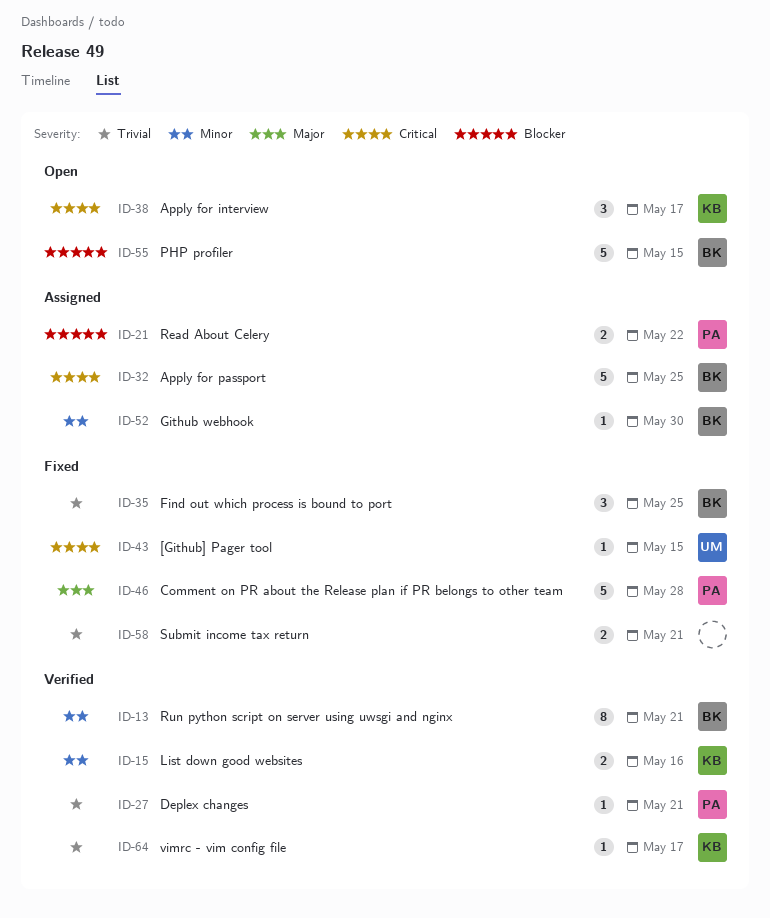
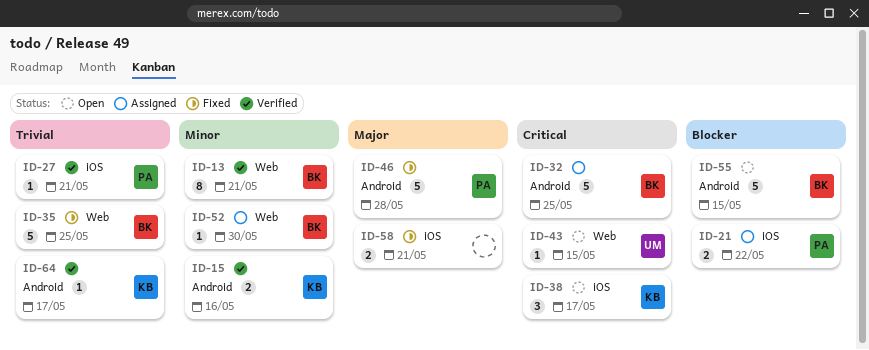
ID-35, estimate: 3 -> 5
ID-43, status: Fixed -> Open
ID-58, priority: Trivial -> Major

